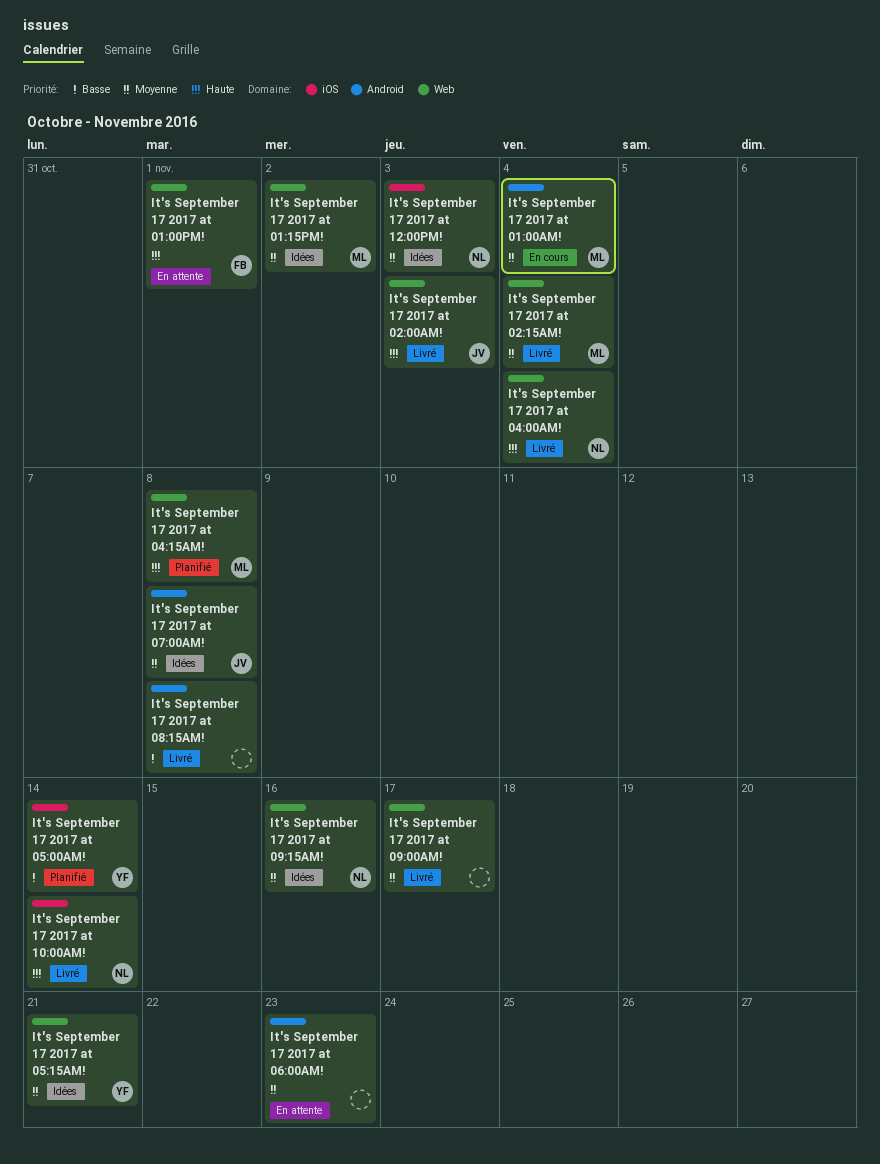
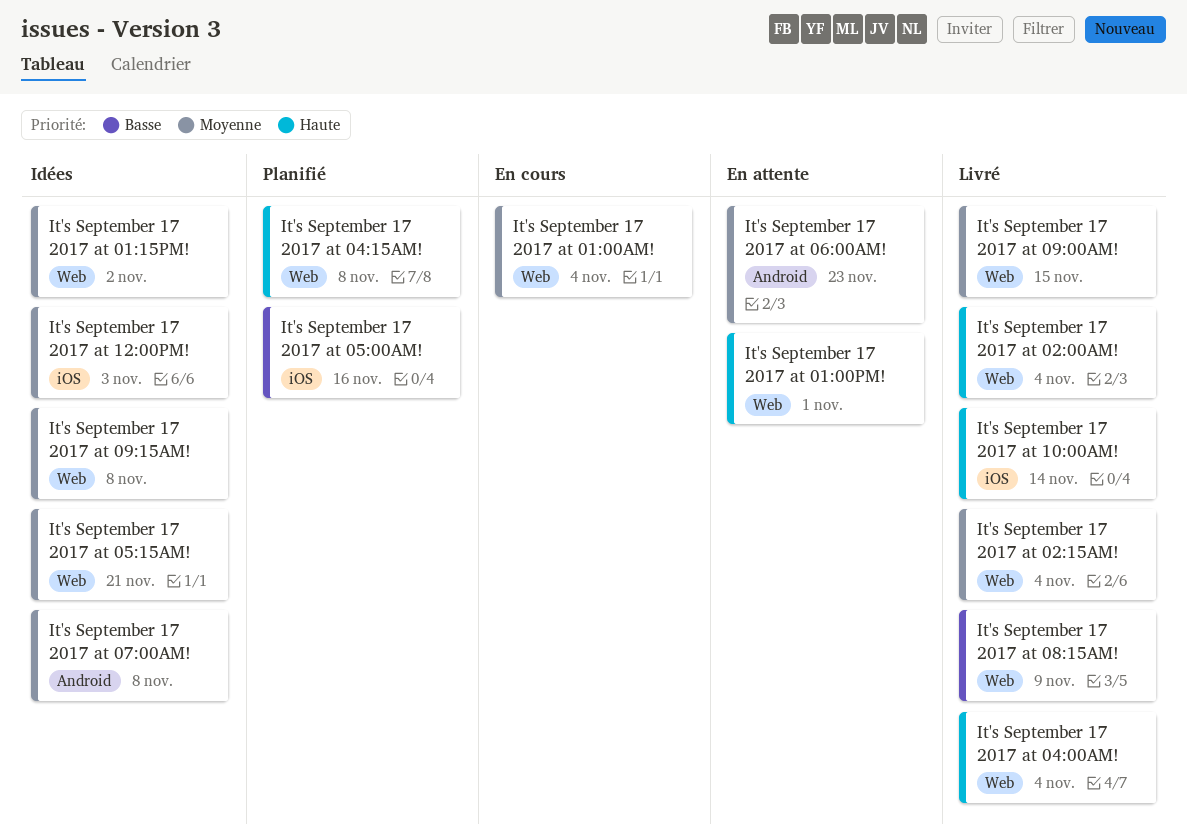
It's September 17 2017 at 01:00AM!, label: Android -> Web
It's September 17 2017 at 02:00AM!, due: Nov 3 -> Nov 4
It's September 17 2017 at 05:00AM!, due: Nov 14 -> Nov 16
It's September 17 2017 at 08:15AM!, label: Android -> Web
It's September 17 2017 at 08:15AM!, due: Nov 8 -> Nov 9
It's September 17 2017 at 09:00AM!, due: Nov 17 -> Nov 15
It's September 17 2017 at 09:15AM!, due: Nov 16 -> Nov 8

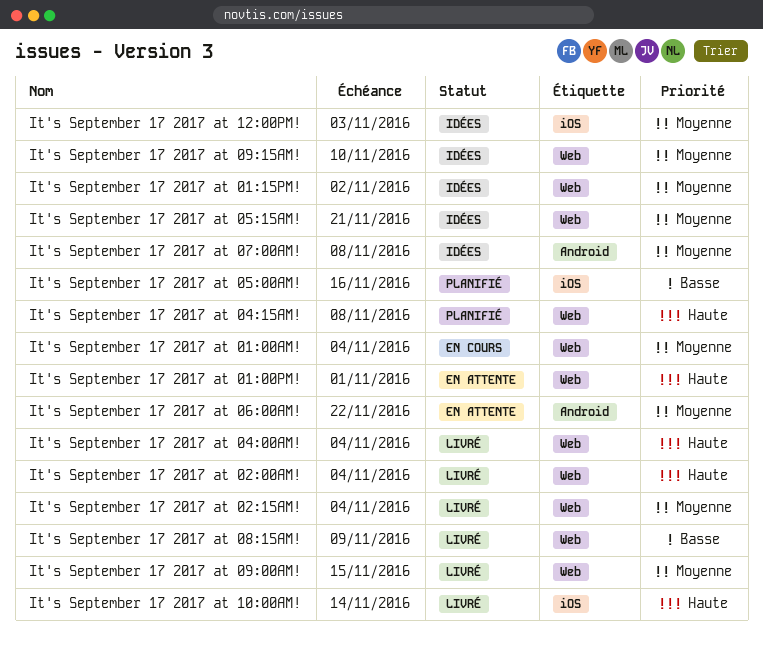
It's September 17 2017 at 06:00AM!, due: Nov 23 -> Nov 22
It's September 17 2017 at 09:15AM!, due: Nov 8 -> Nov 10

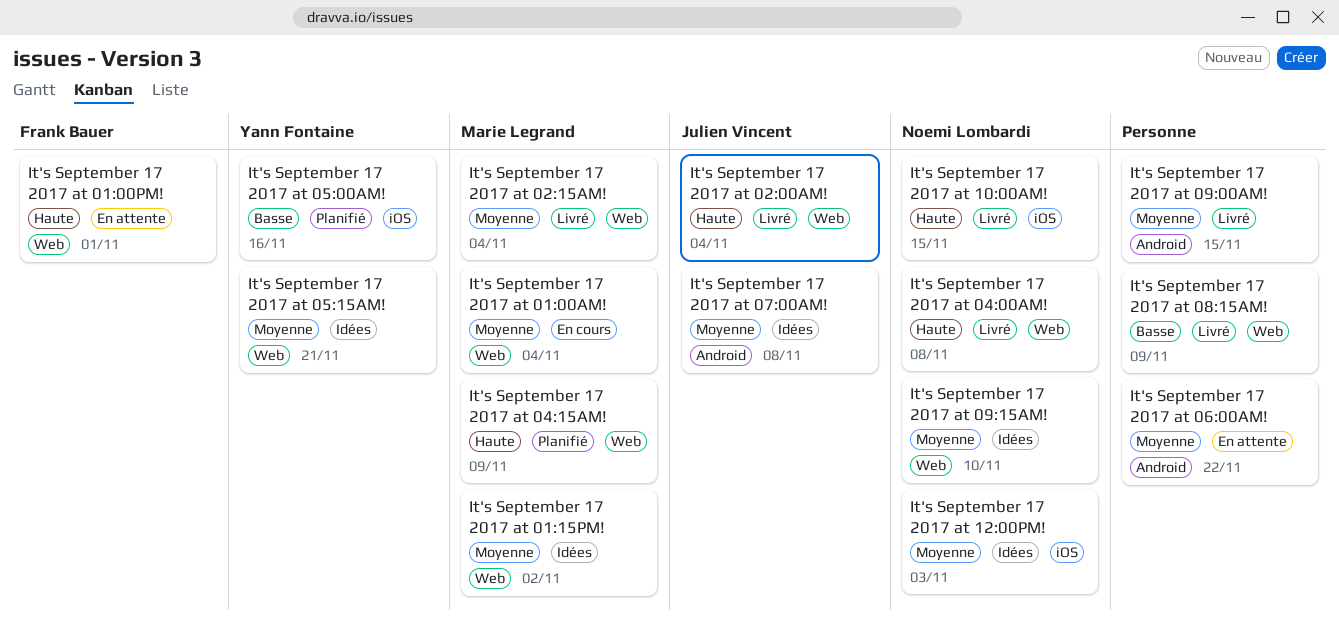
It's September 17 2017 at 04:00AM!, due: Nov 4 -> Nov 8
It's September 17 2017 at 04:15AM!, due: Nov 8 -> Nov 9
It's September 17 2017 at 09:00AM!, label: Web -> Android
It's September 17 2017 at 10:00AM!, due: Nov 14 -> Nov 15

